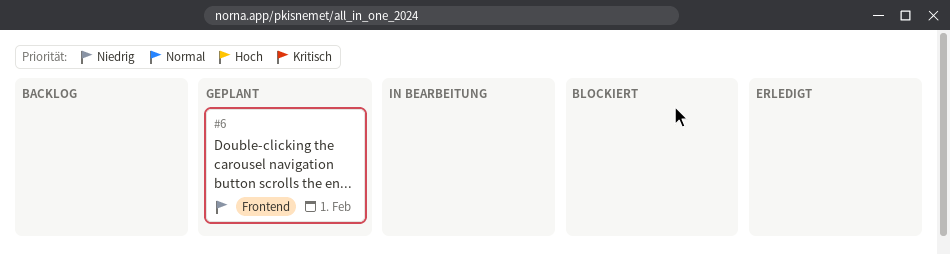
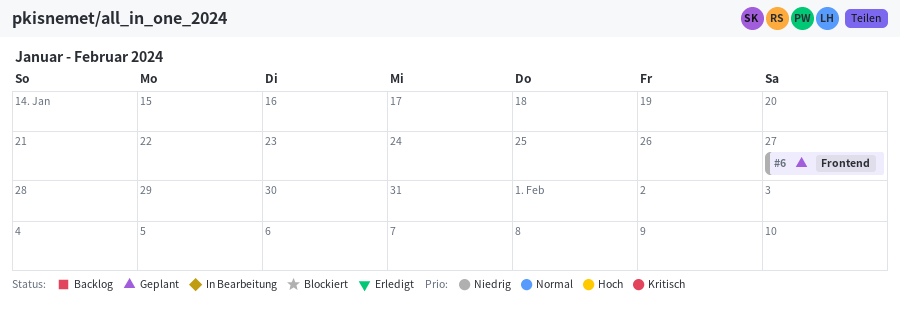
#6, due: Feb 1 -> Jan 27

